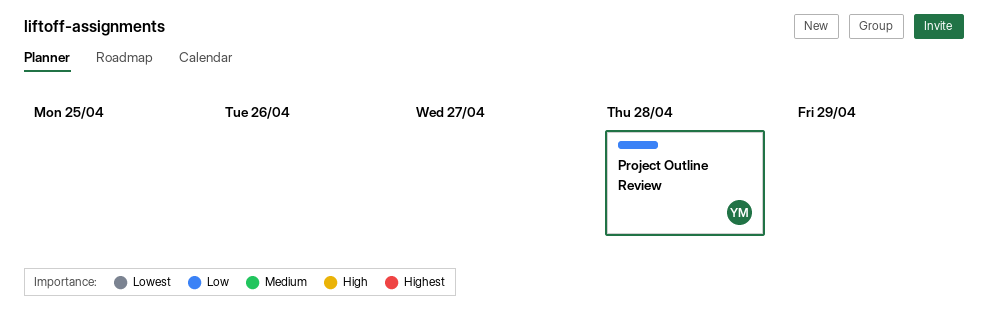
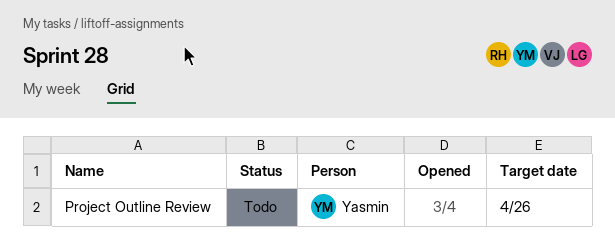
Project Outline Review, due: Apr 28 -> Apr 26

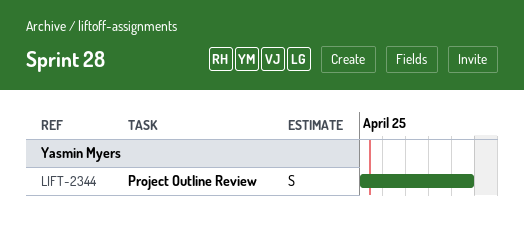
Project Outline Review, due: Apr 26 -> Apr 29

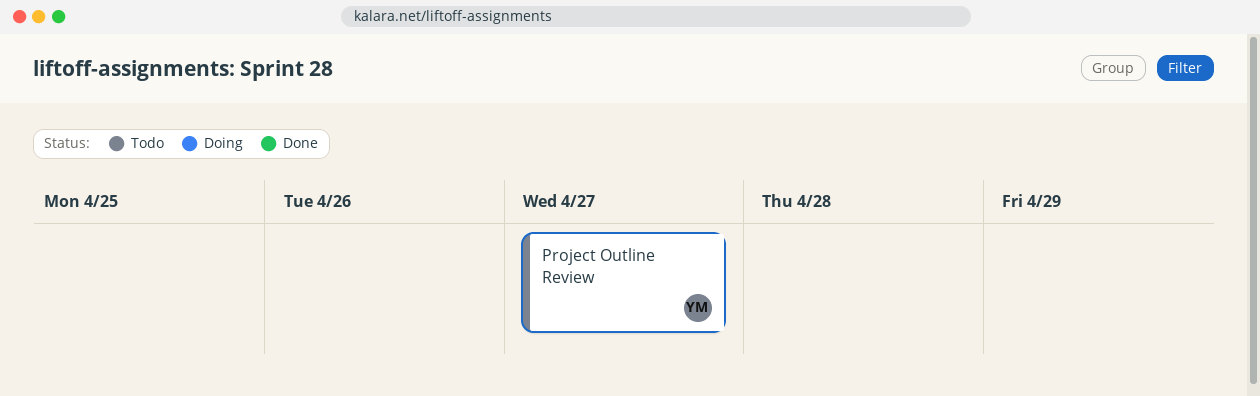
Project Outline Review, due: Apr 29 -> Apr 27

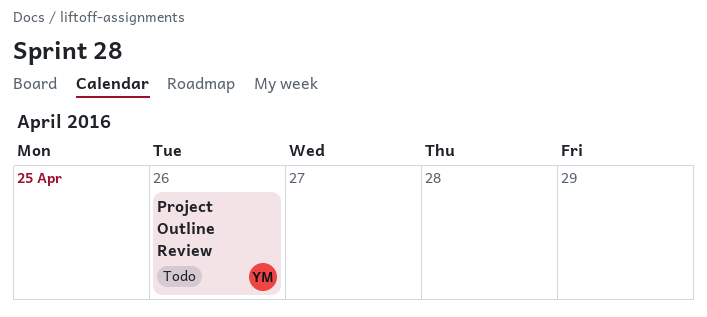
Project Outline Review, due: Apr 27 -> Apr 26

